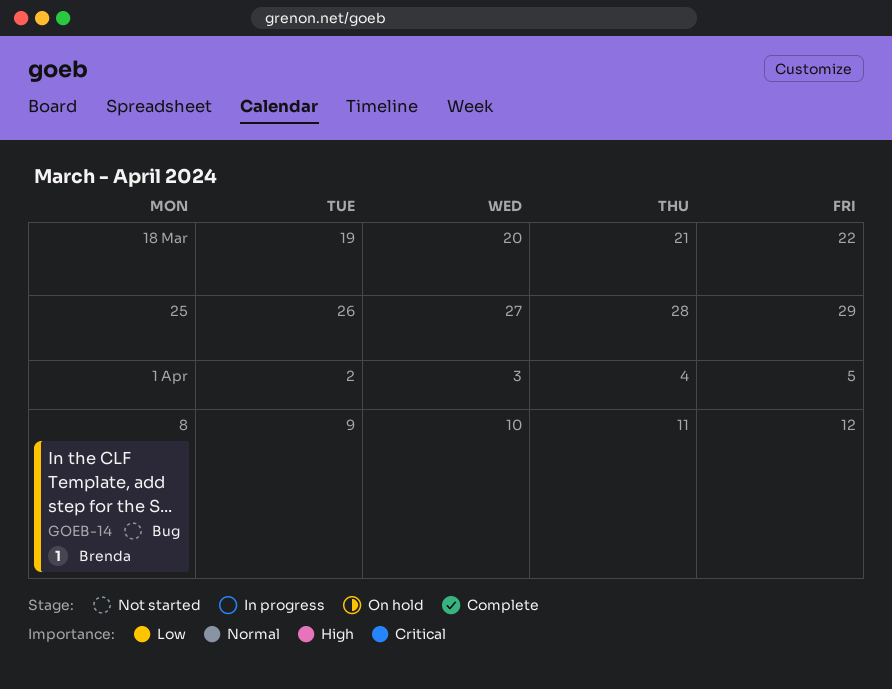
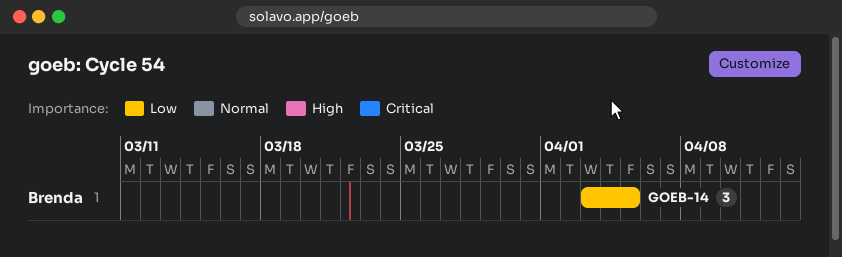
GOEB-14, estimate: 1 -> 3
GOEB-14, due: Apr 8 -> Apr 5

